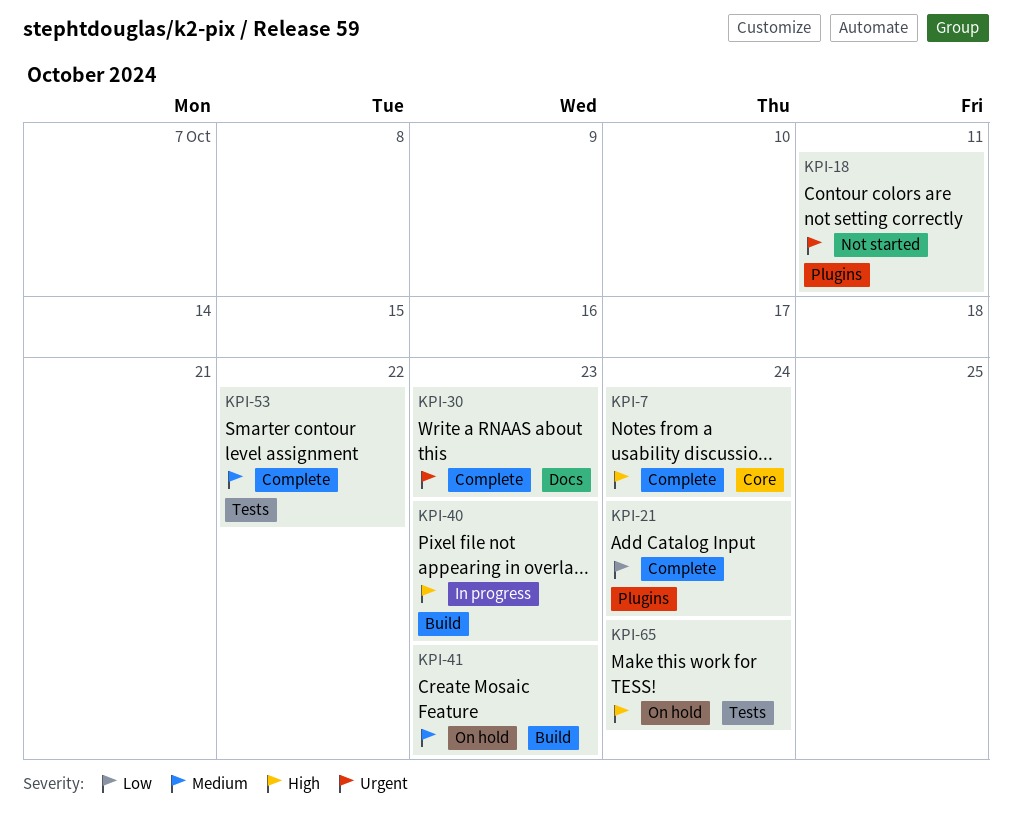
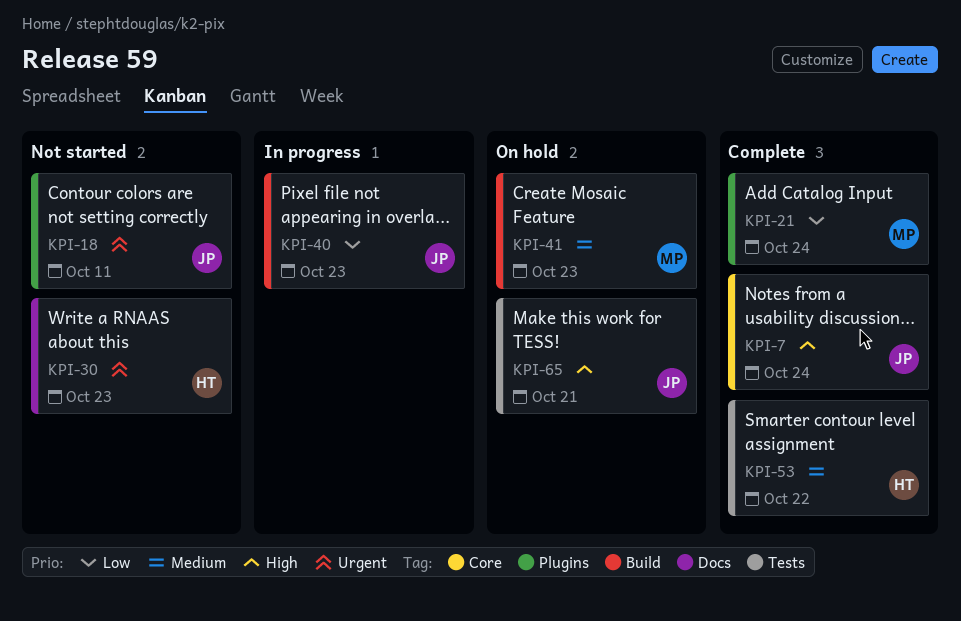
KPI-30, status: Complete -> Not started
KPI-40, priority: High -> Low
KPI-65, due: Oct 24 -> Oct 21

